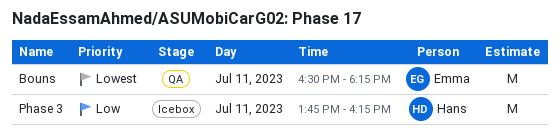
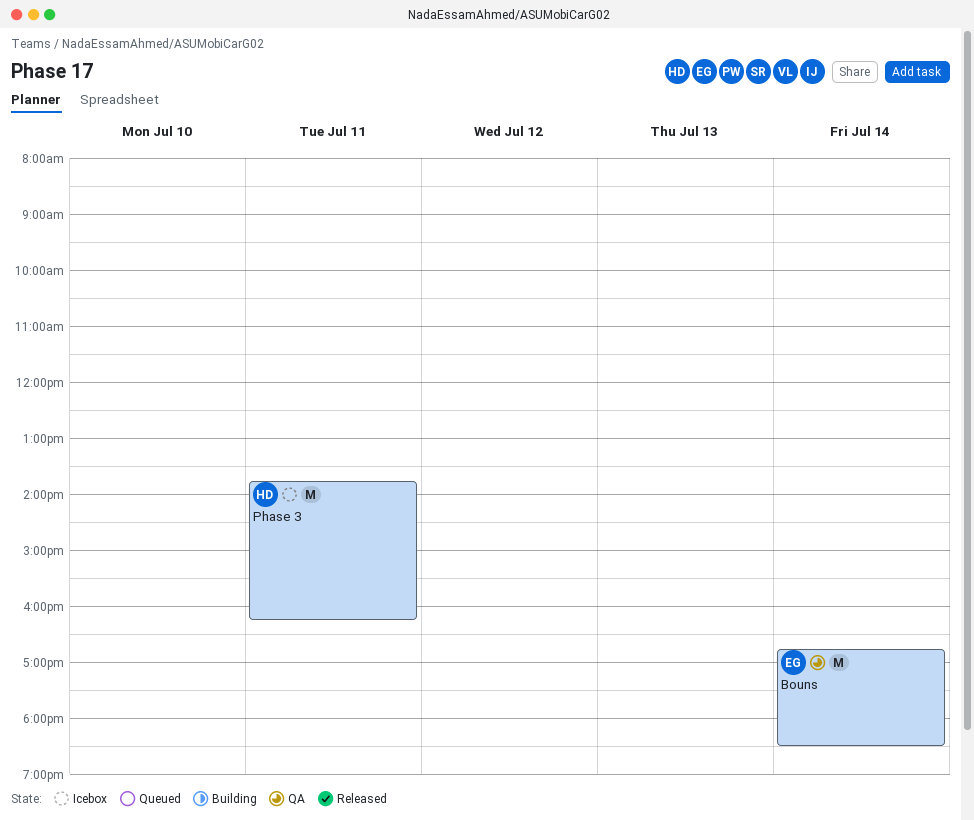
Bouns, day: Jul 11 -> Jul 14
Bouns, begins: 16:30 -> 16:45
Bouns, ends: 18:15 -> 18:30

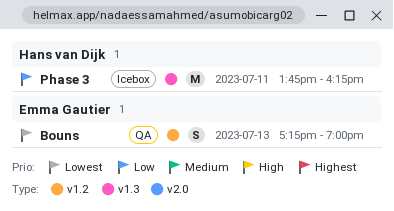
Bouns, estimate: M -> S
Bouns, day: Jul 14 -> Jul 13
Bouns, begins: 16:45 -> 17:15
Bouns, ends: 18:30 -> 19:00

